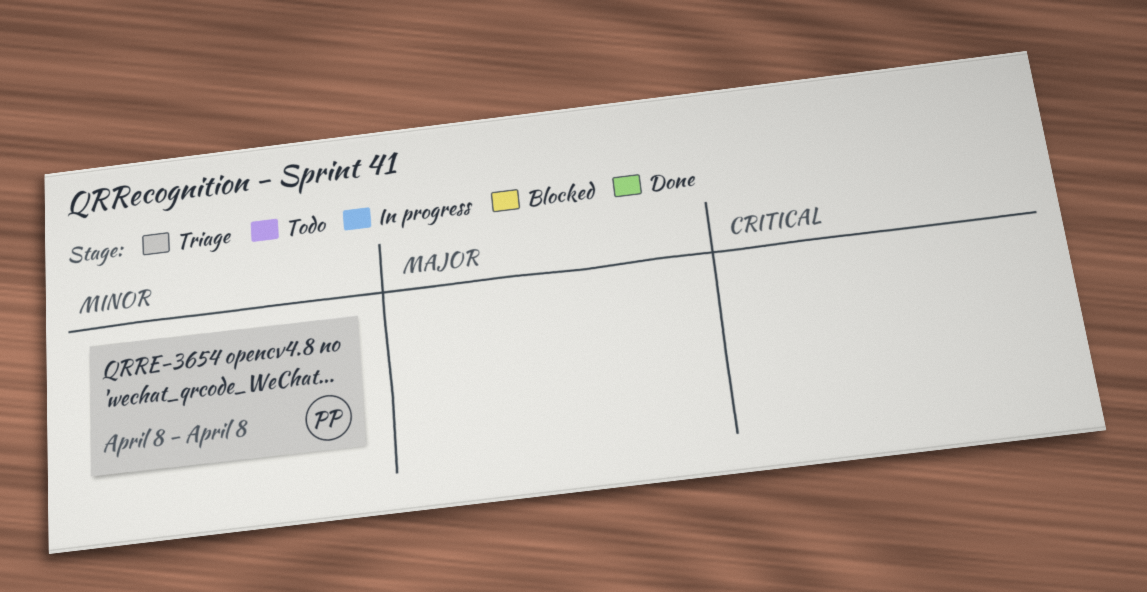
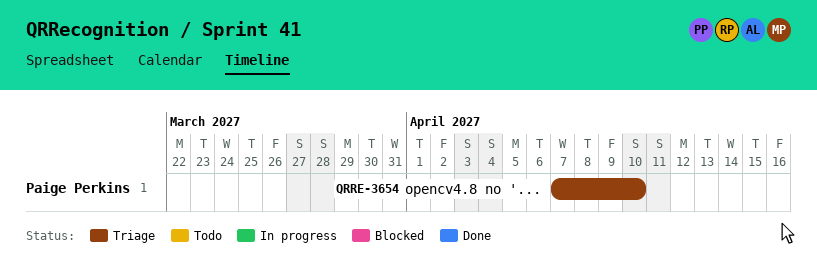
QRRE-3654, start: Apr 8 -> Apr 7
QRRE-3654, due: Apr 8 -> Apr 10

